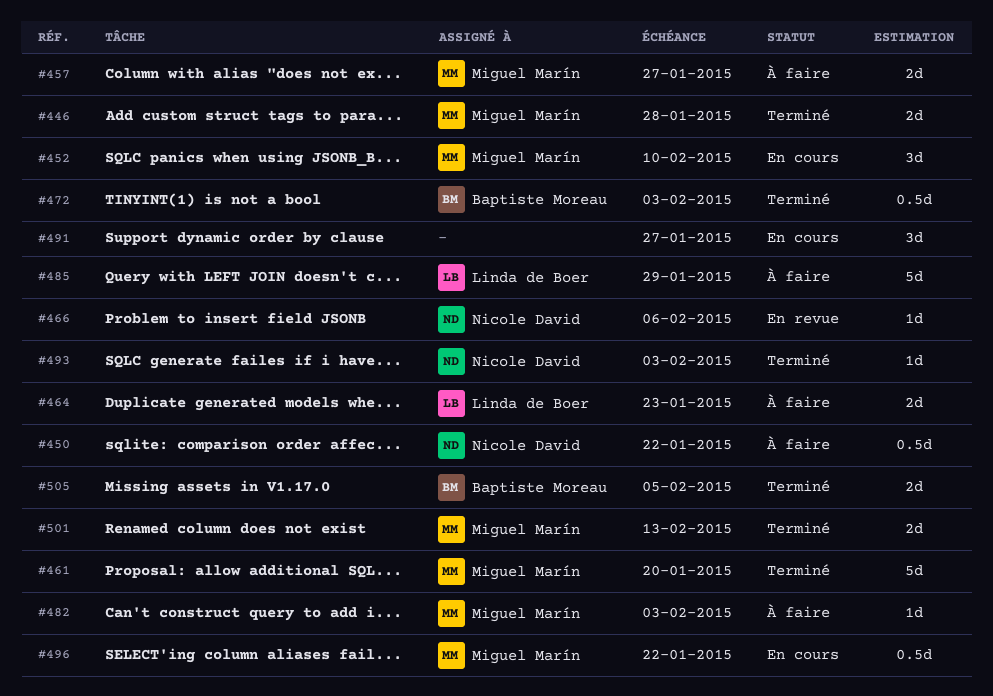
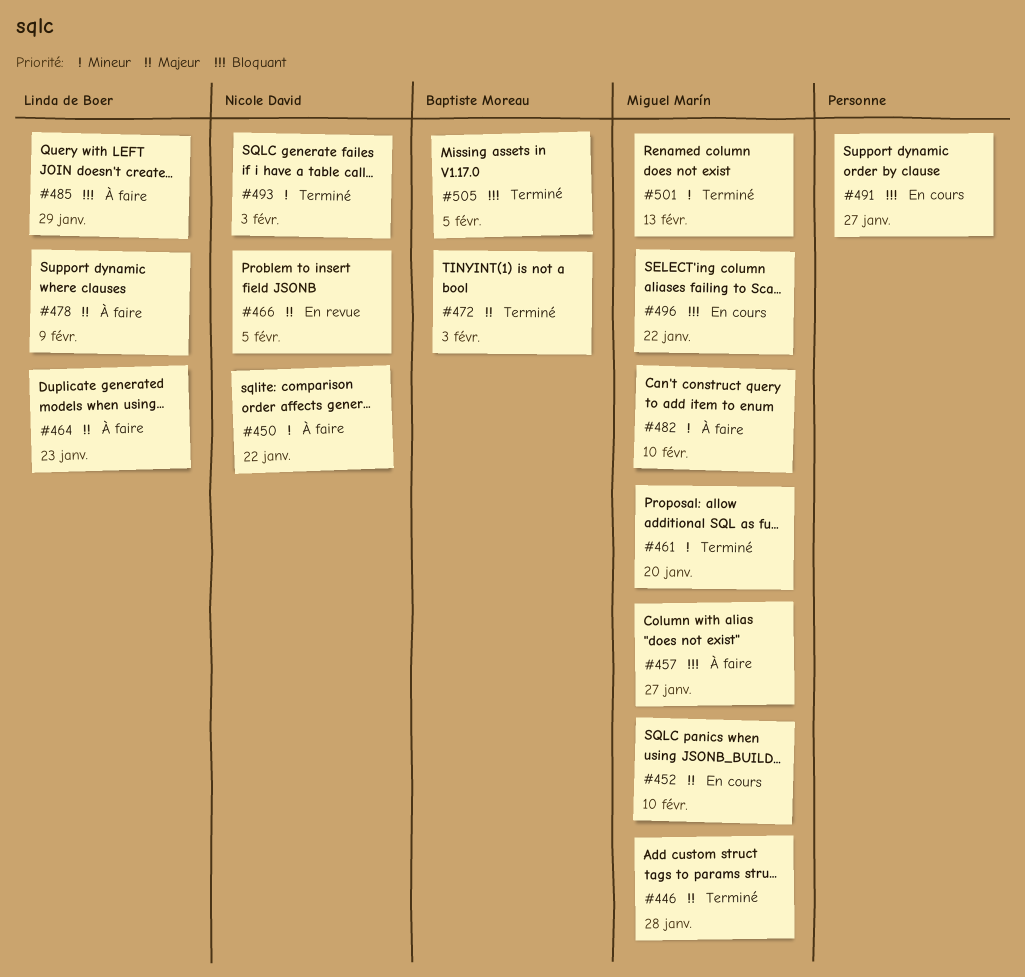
#466, due: Feb 6 -> Feb 5
#478: none -> present
#482, due: Feb 3 -> Feb 10

